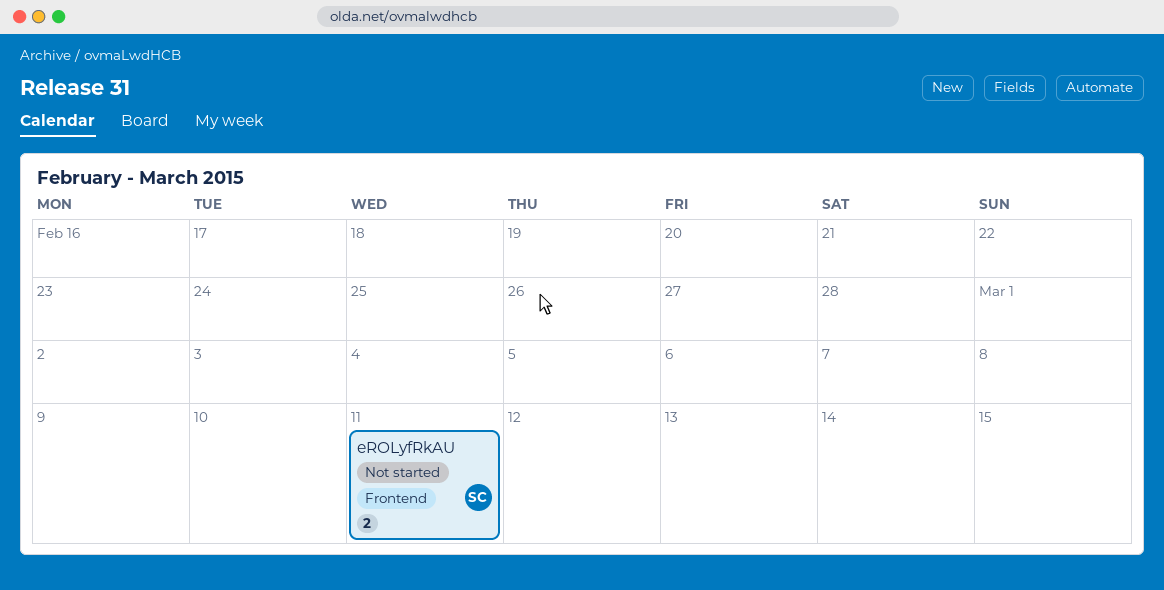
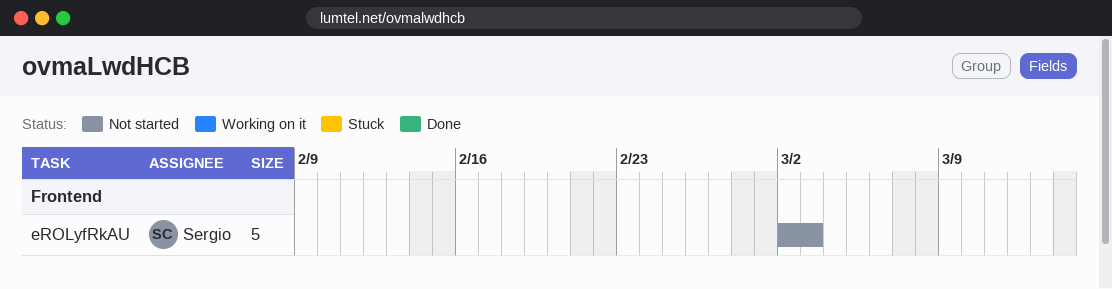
eROLyfRkAU, estimate: 2 -> 5
eROLyfRkAU, due: Mar 11 -> Mar 3

